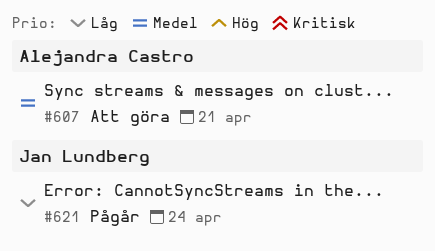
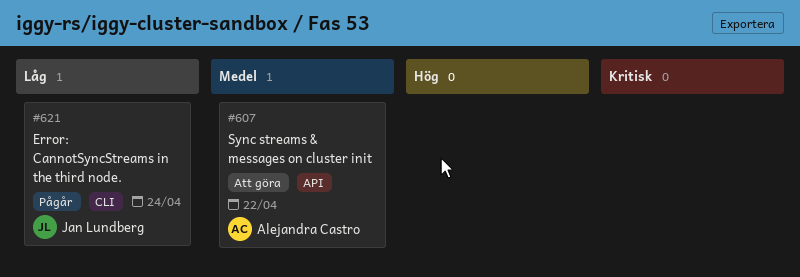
#607, due: Apr 21 -> Apr 22

